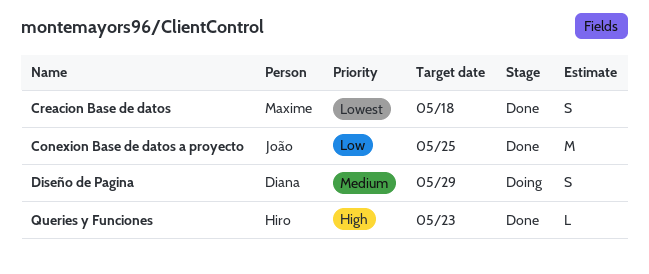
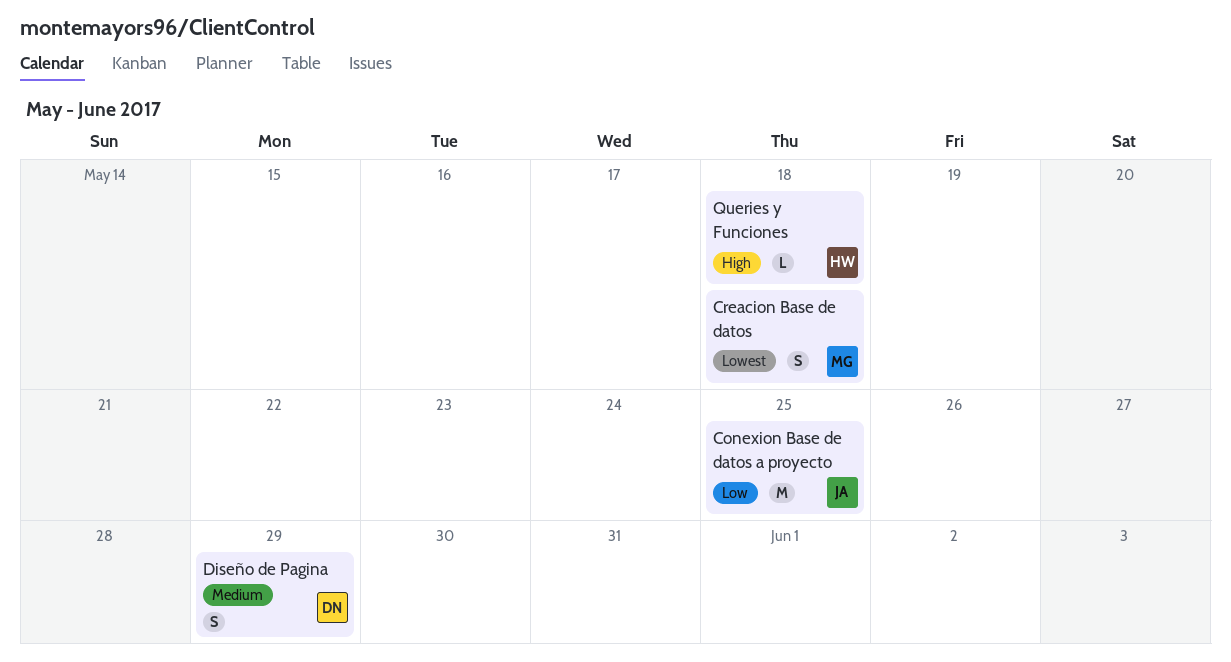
Queries y Funciones, due: May 23 -> May 18

